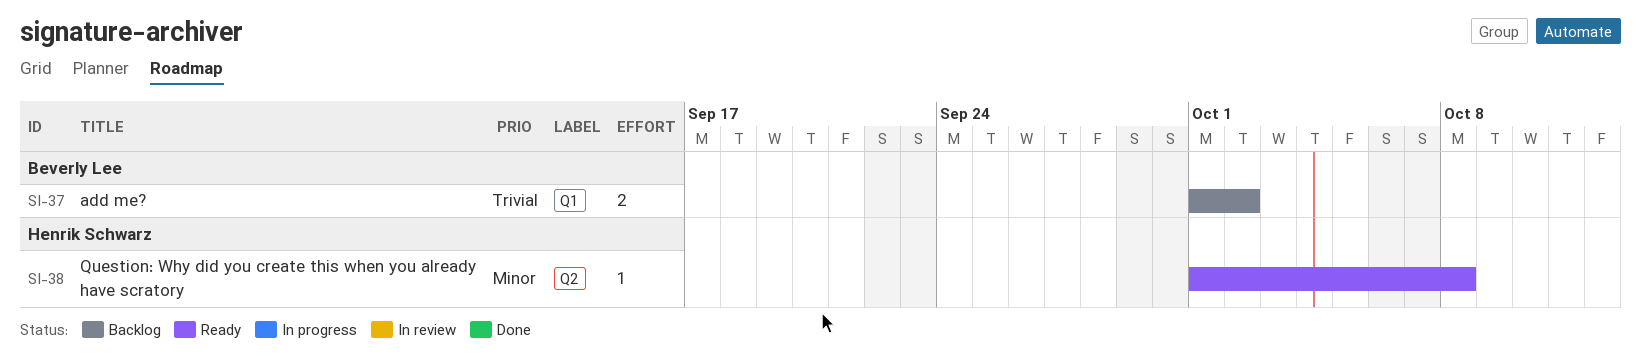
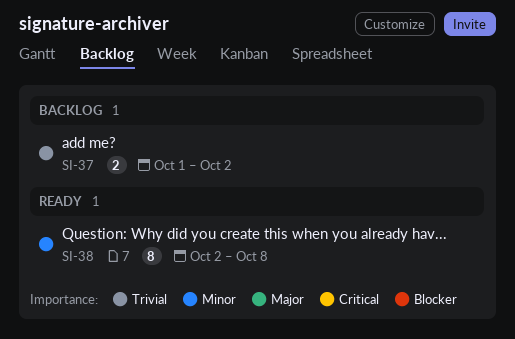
SI-38, estimate: 1 -> 8
SI-38, start: Oct 1 -> Oct 2

